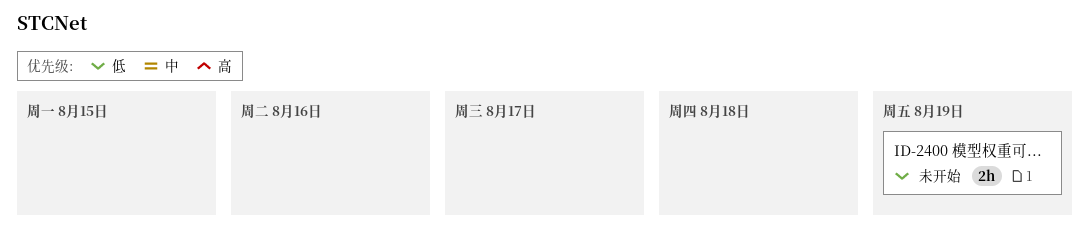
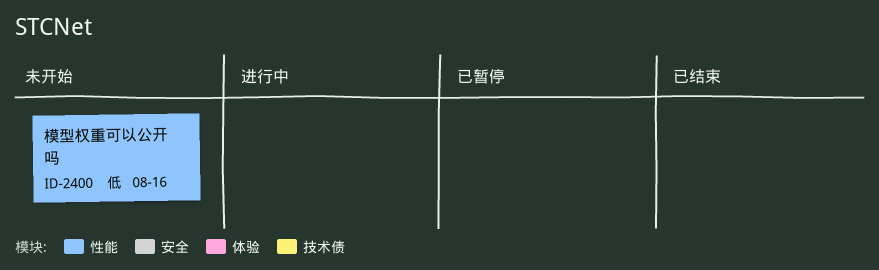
ID-2400, due: Aug 19 -> Aug 16

